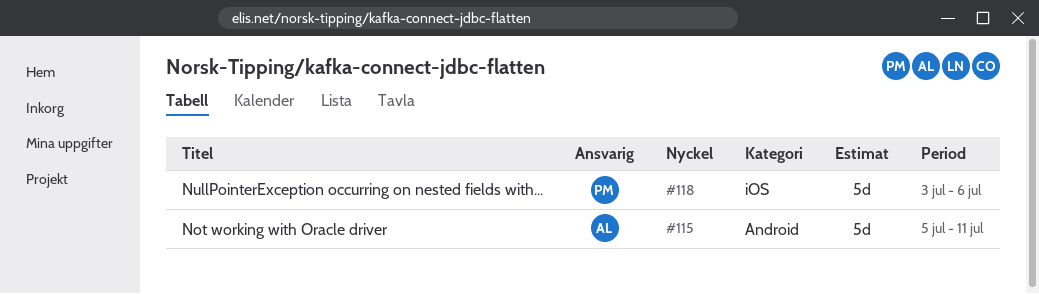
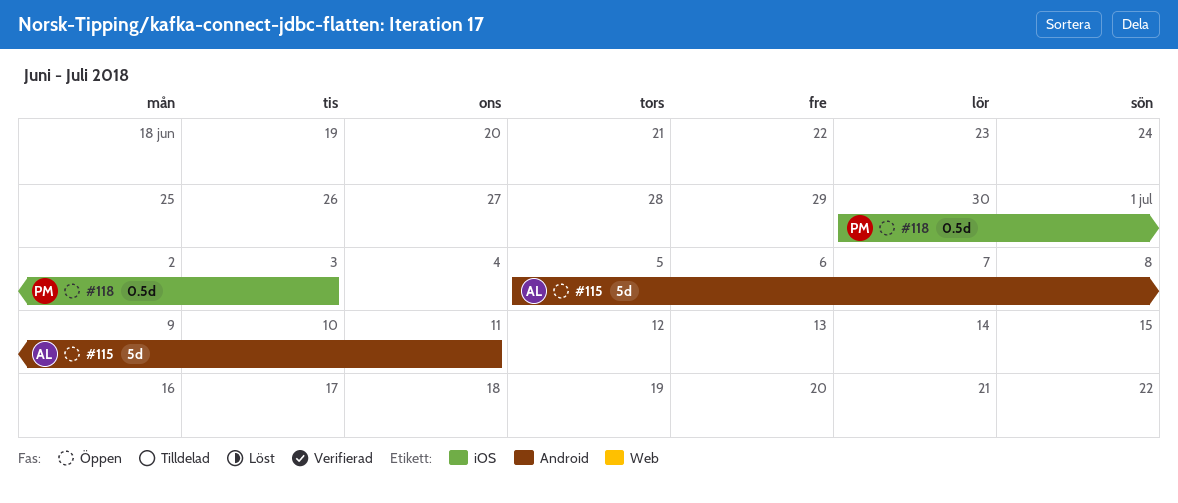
#118, estimate: 5d -> 0.5d
#118, start: Jul 3 -> Jun 30
#118, due: Jul 6 -> Jul 3

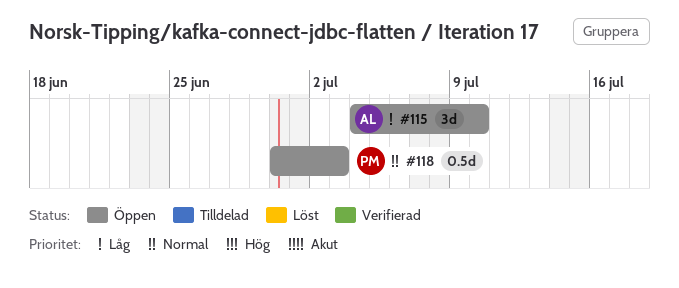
#115, estimate: 5d -> 3d
#115, start: Jul 5 -> Jul 4
#115, due: Jul 11 -> Jul 10

